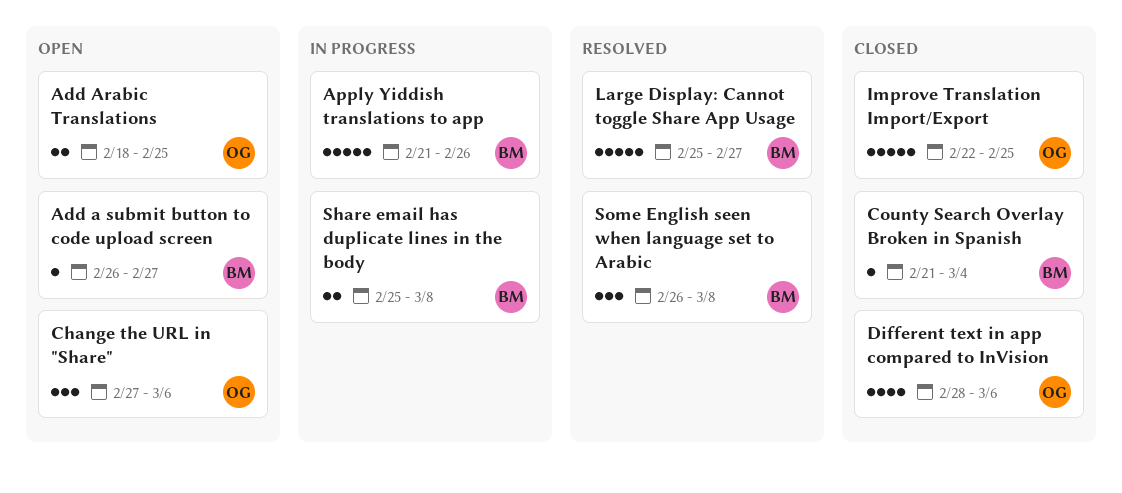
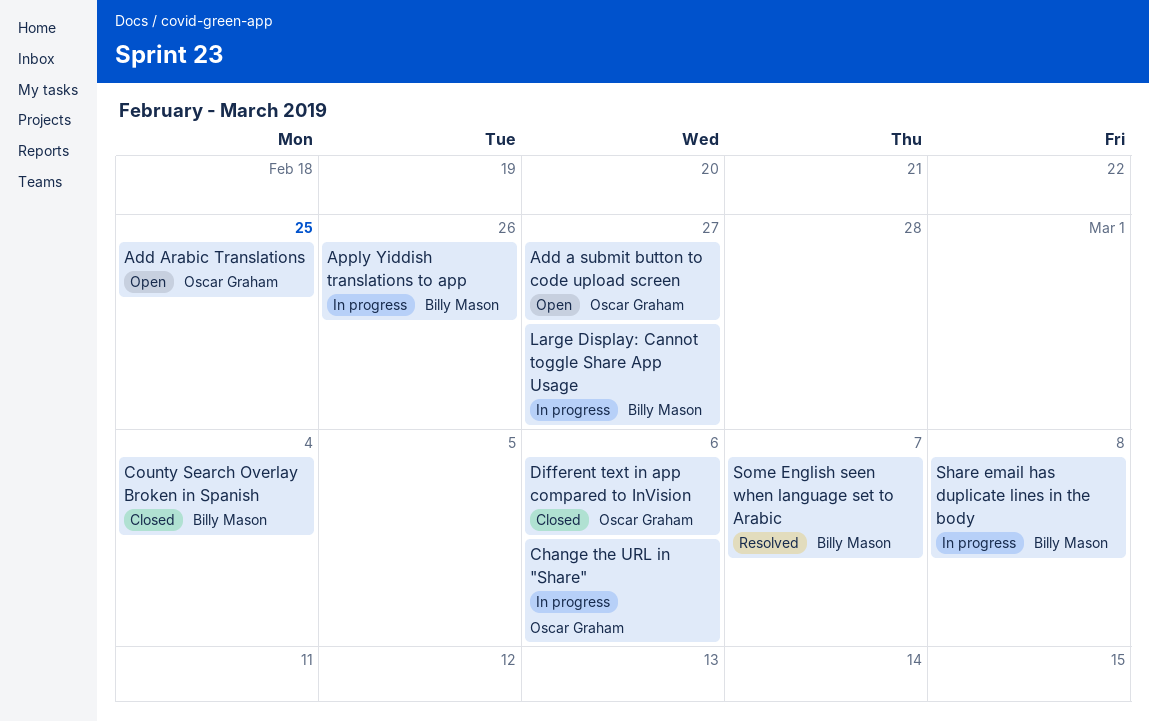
Add a submit button to code upload screen, owner: Billy Mason -> Oscar Graham
Change the URL in "Share", status: Open -> In progress
Improve Translation Import/Export: present -> none
Large Display: Cannot toggle Share App Usage, status: Resolved -> In progress
Some English seen when language set to Arabic, due: Mar 8 -> Mar 7

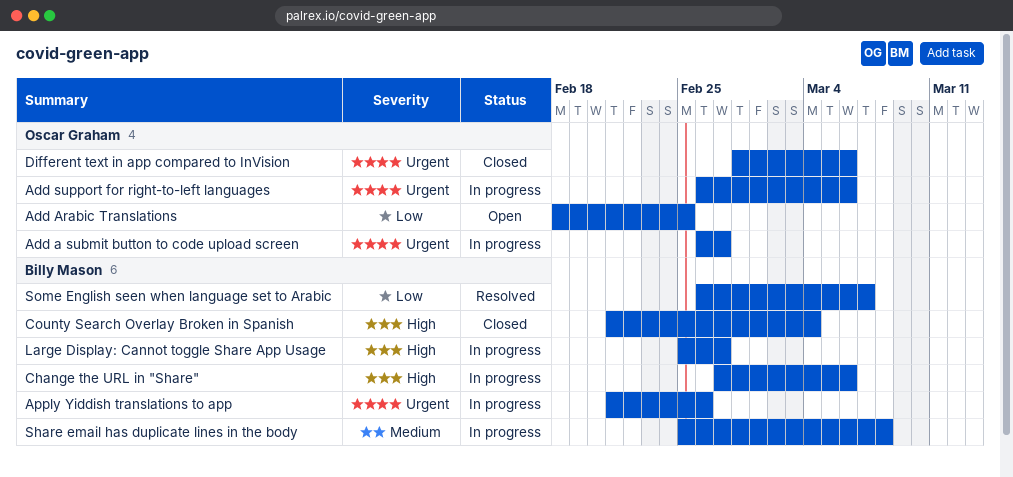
Add a submit button to code upload screen, status: Open -> In progress
Add support for right-to-left languages: none -> present
Change the URL in "Share", owner: Oscar Graham -> Billy Mason

